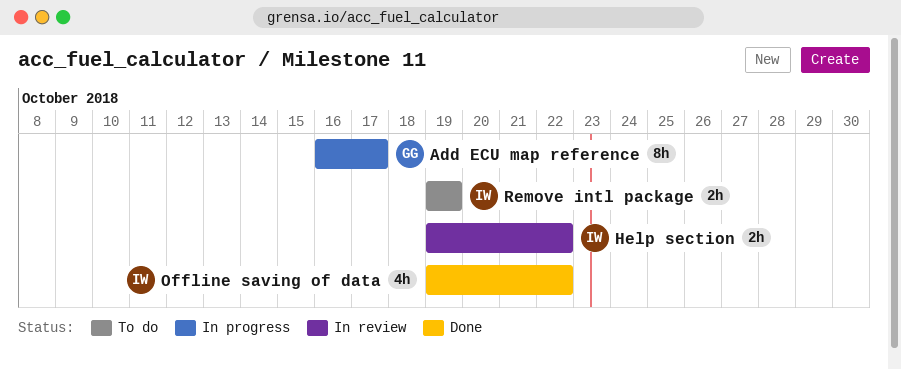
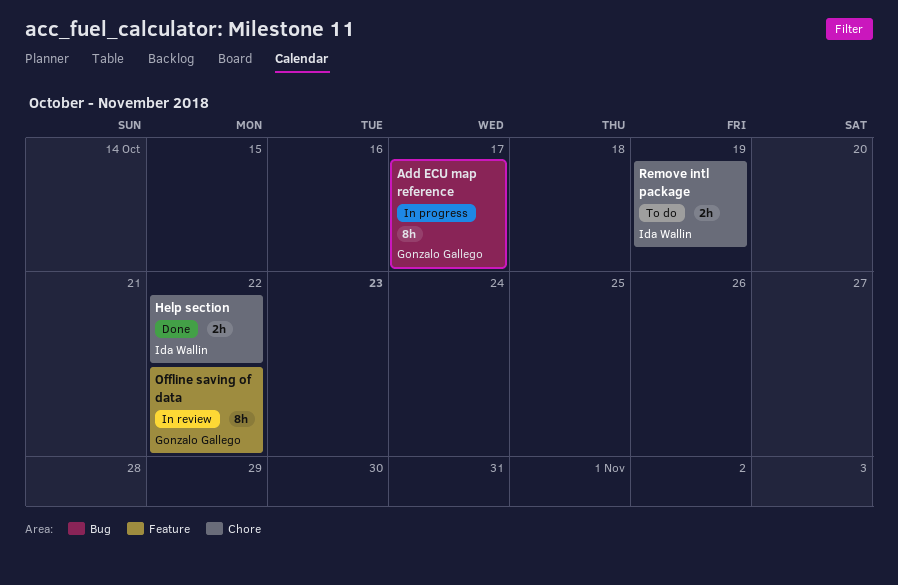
Help section, status: In review -> Done
Offline saving of data, status: Done -> In review
Offline saving of data, owner: Ida Wallin -> Gonzalo Gallego
Offline saving of data, estimate: 4h -> 8h

